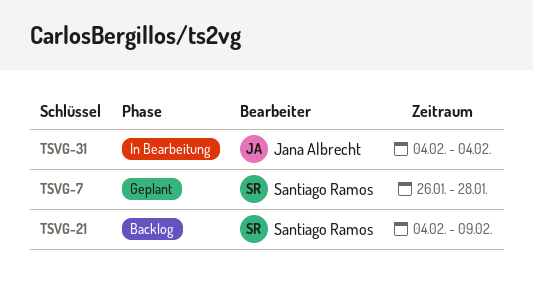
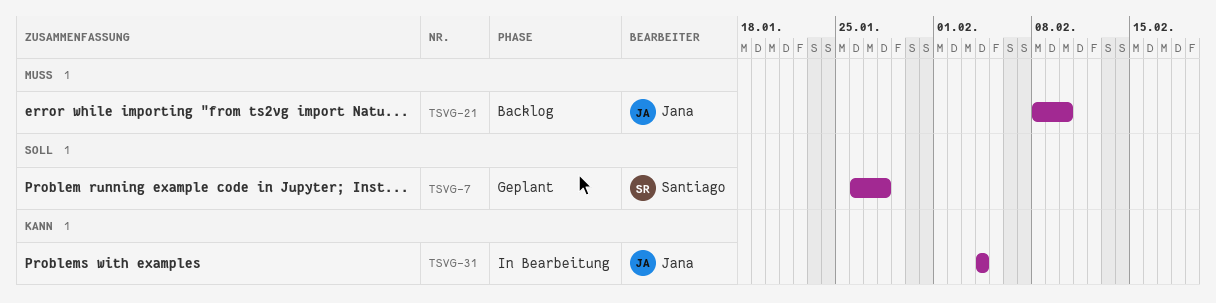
TSVG-21, owner: Santiago Ramos -> Jana Albrecht
TSVG-21, start: Feb 4 -> Feb 8
TSVG-21, due: Feb 9 -> Feb 10

